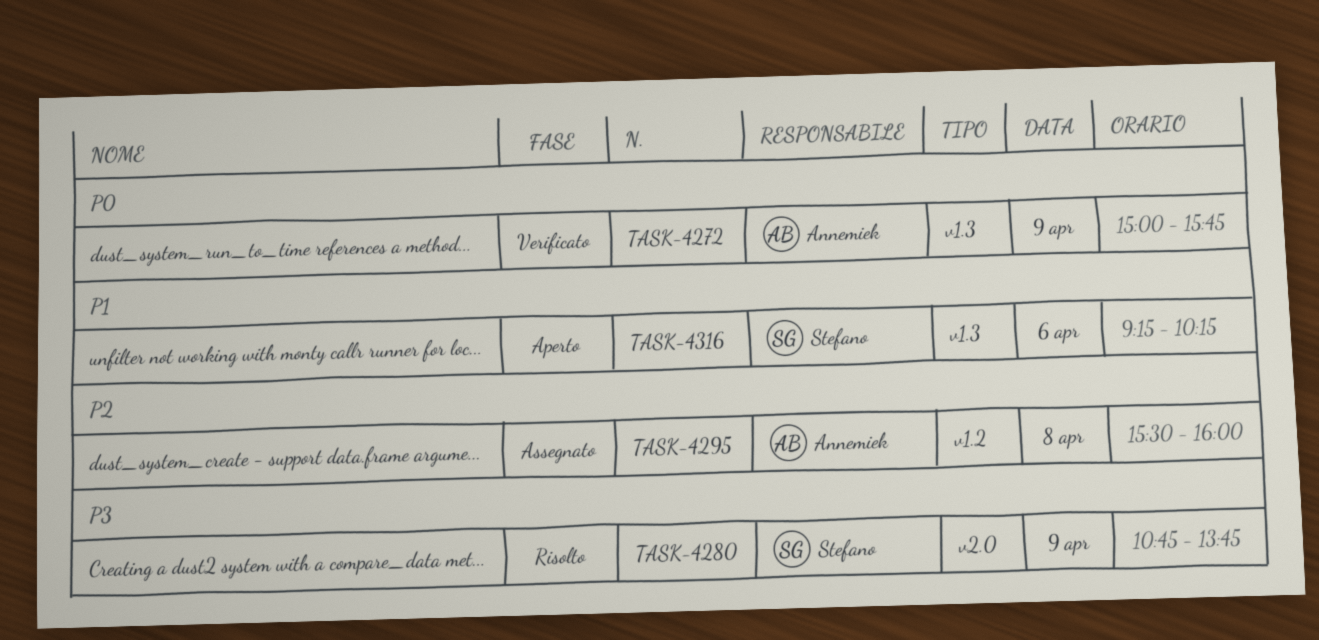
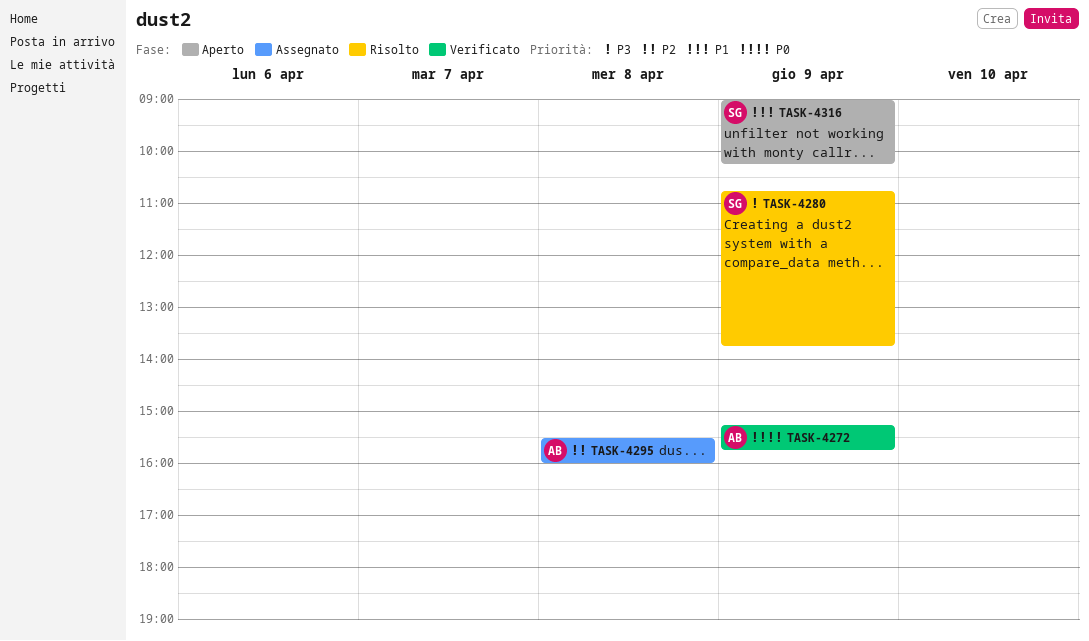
TASK-4272, begins: 15:00 -> 15:15
TASK-4316, day: Apr 6 -> Apr 9
TASK-4316, begins: 09:15 -> 09:00

